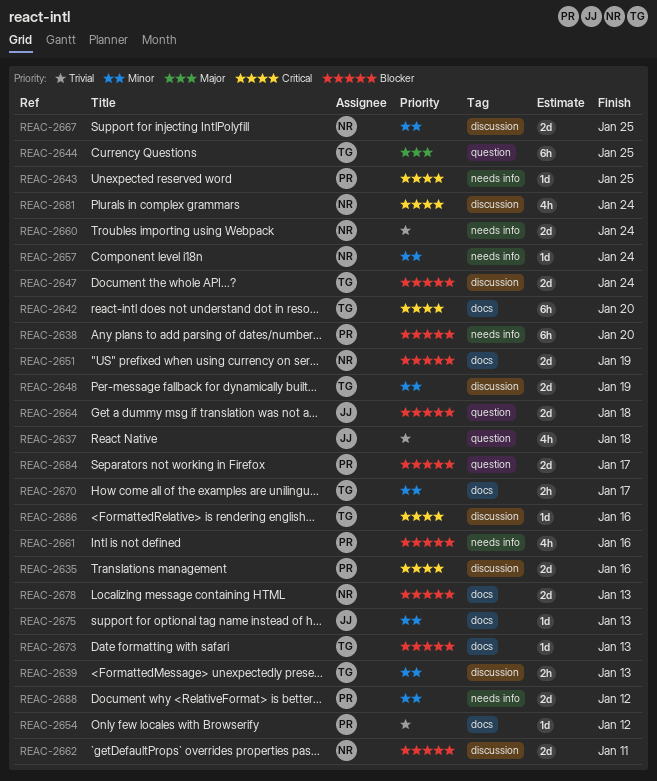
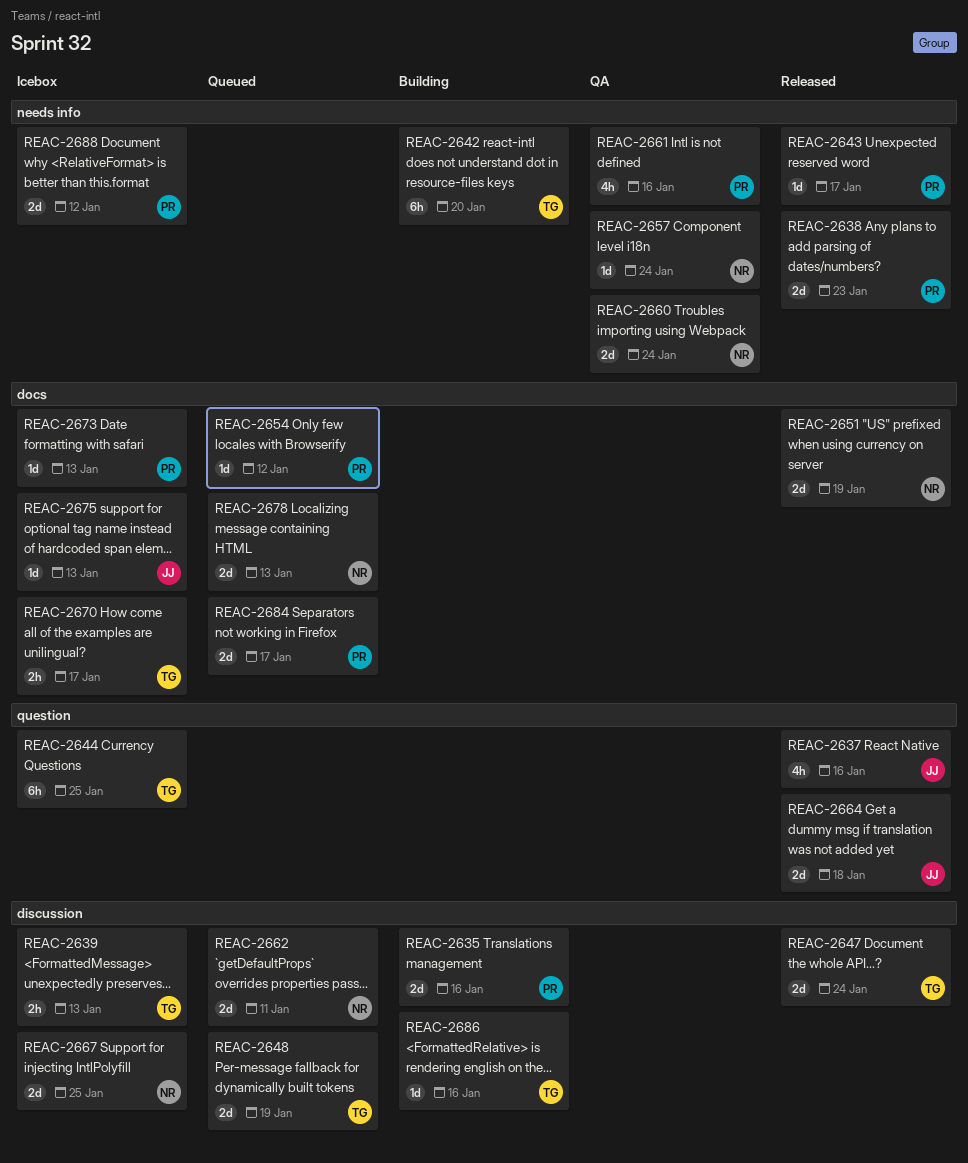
REAC-2637, due: Jan 18 -> Jan 16
REAC-2638, estimate: 6h -> 2d
REAC-2638, due: Jan 20 -> Jan 23
REAC-2642, label: docs -> needs info
REAC-2643, due: Jan 25 -> Jan 17
REAC-2673, owner: TG -> PR
REAC-2681: present -> none
REAC-2684, label: question -> docs

